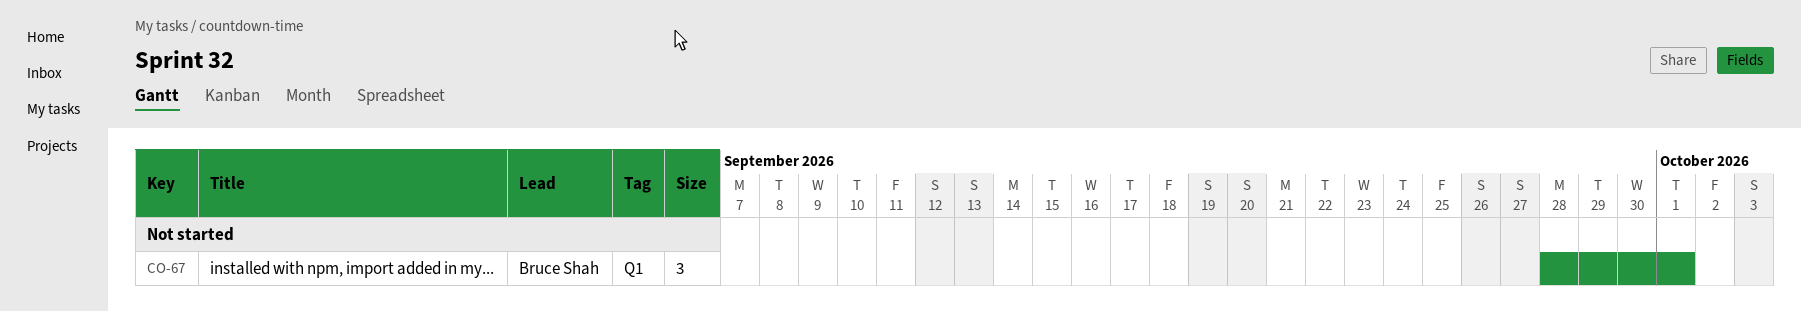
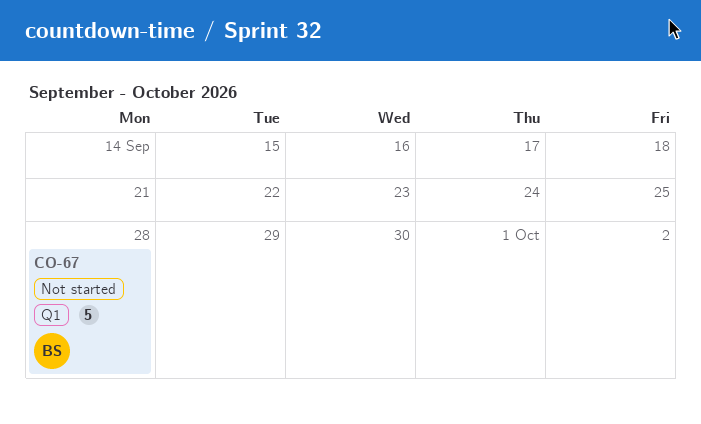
CO-67, estimate: 3 -> 5
CO-67, due: Oct 1 -> Sep 28

